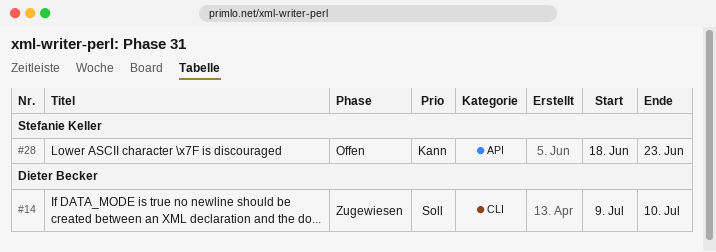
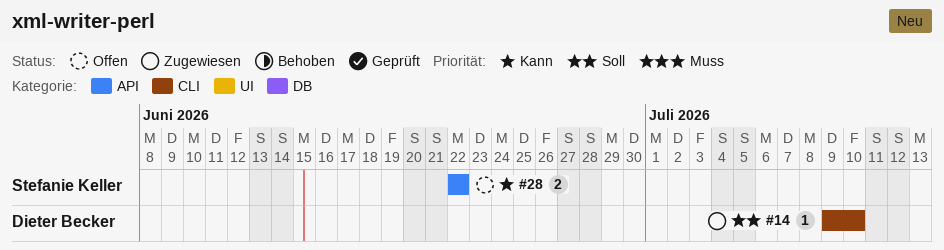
#28, start: Jun 18 -> Jun 22
#28, due: Jun 23 -> Jun 22

